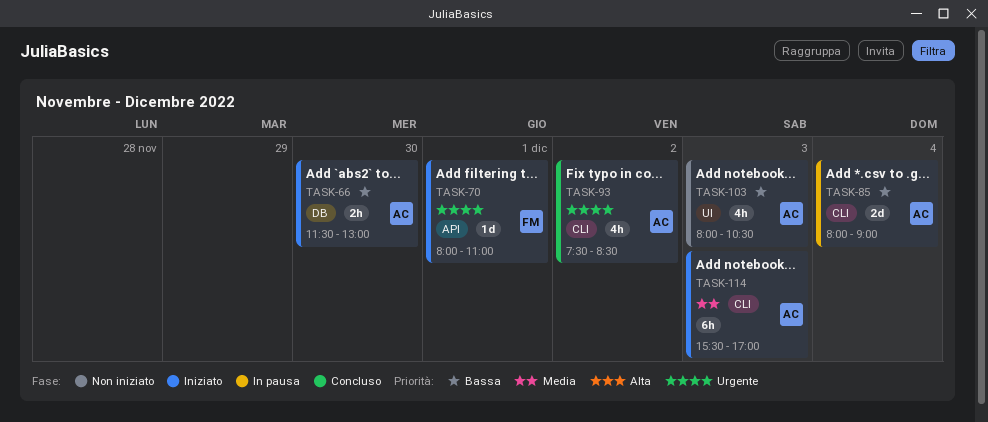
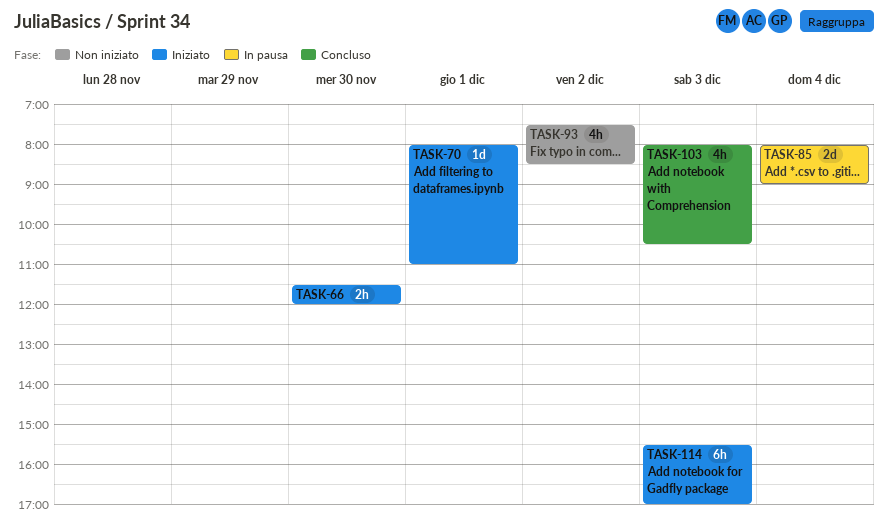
TASK-66, ends: 13:00 -> 12:00
TASK-93, status: Concluso -> Non iniziato
TASK-103, status: Non iniziato -> Concluso

